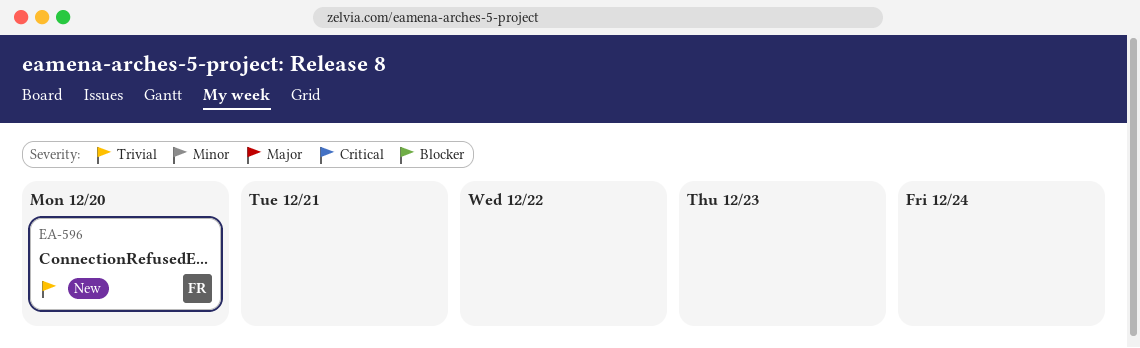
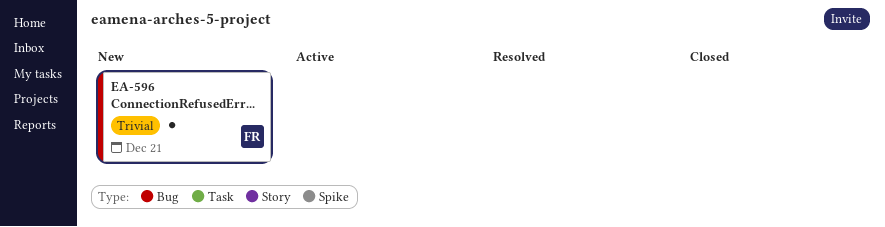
EA-596, due: Dec 20 -> Dec 21

